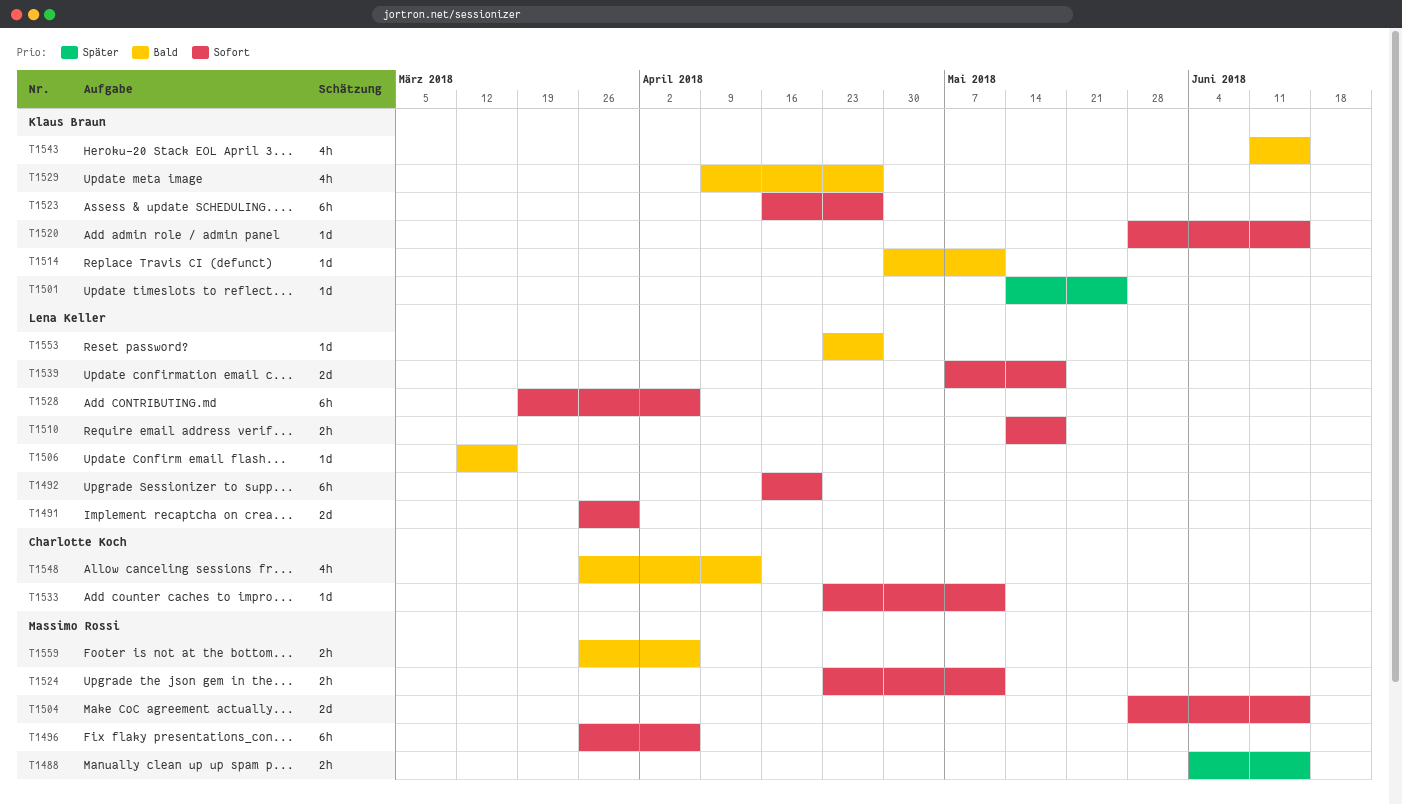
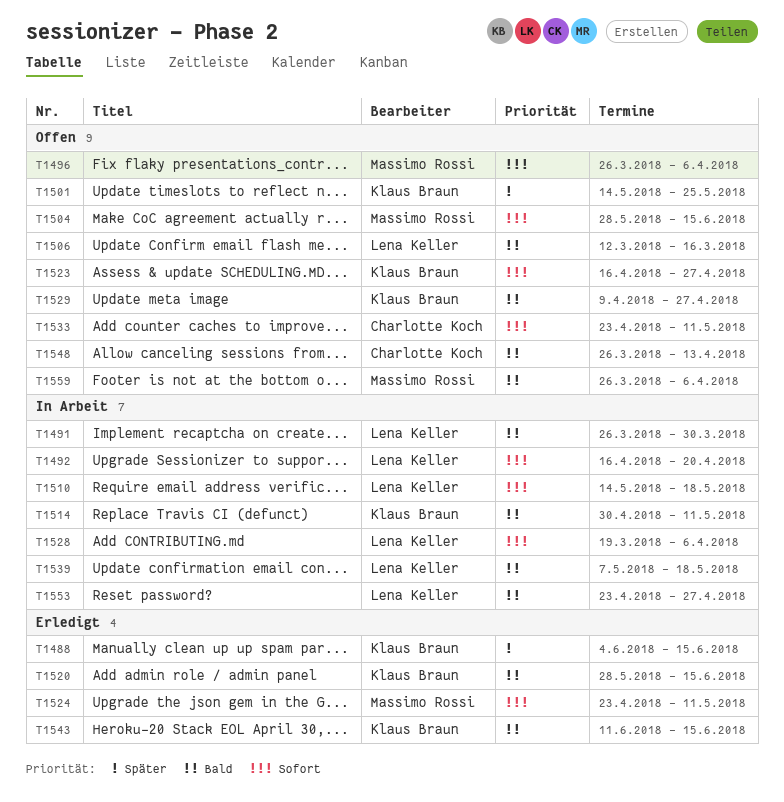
T1488, owner: Massimo Rossi -> Klaus Braun
T1491, priority: Sofort -> Bald
T1520, priority: Sofort -> Bald
T1539, priority: Sofort -> Bald

